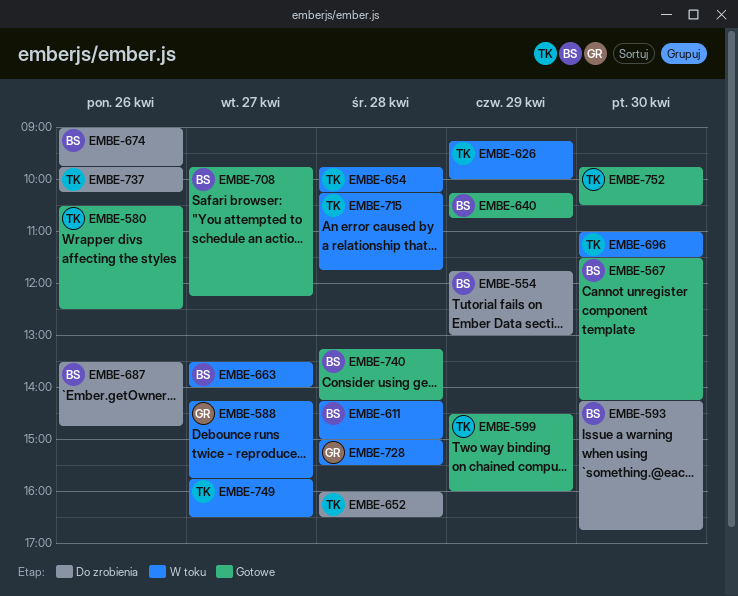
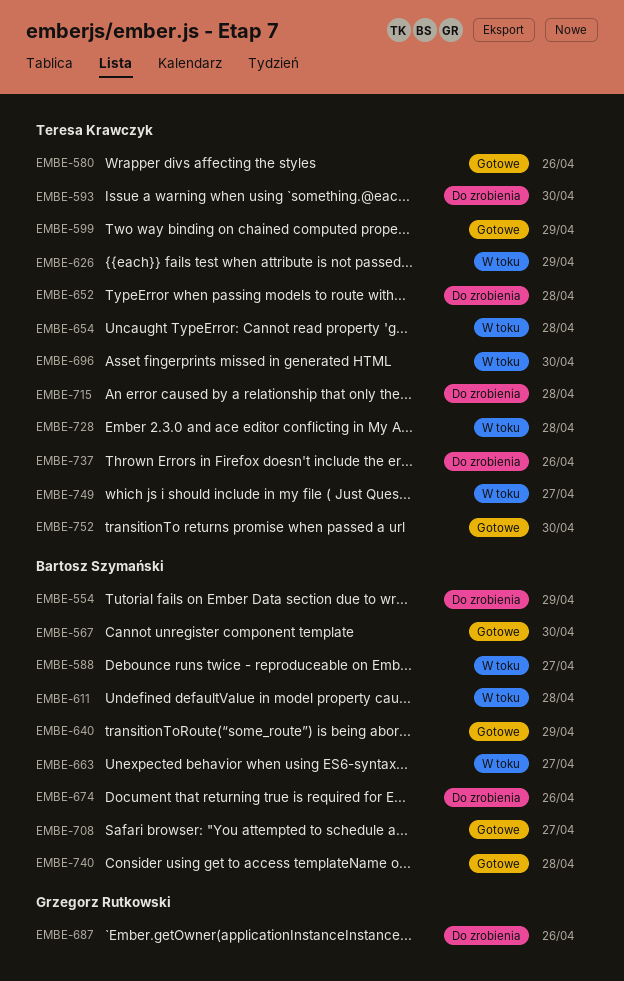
EMBE-588, owner: Grzegorz Rutkowski -> Bartosz Szymański
EMBE-593, owner: Bartosz Szymański -> Teresa Krawczyk
EMBE-687, owner: Bartosz Szymański -> Grzegorz Rutkowski
EMBE-715, status: W toku -> Do zrobienia
EMBE-728, owner: Grzegorz Rutkowski -> Teresa Krawczyk

